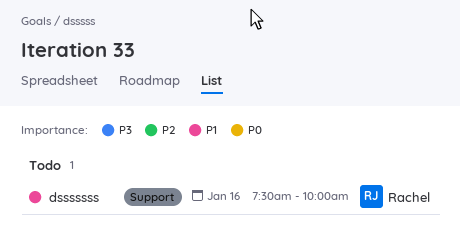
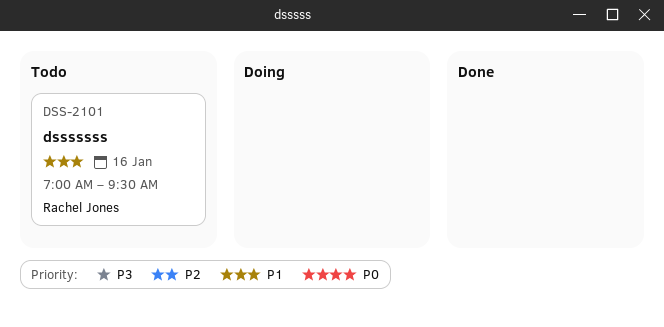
dsssssss, begins: 07:30 -> 07:00
dsssssss, ends: 10:00 -> 09:30

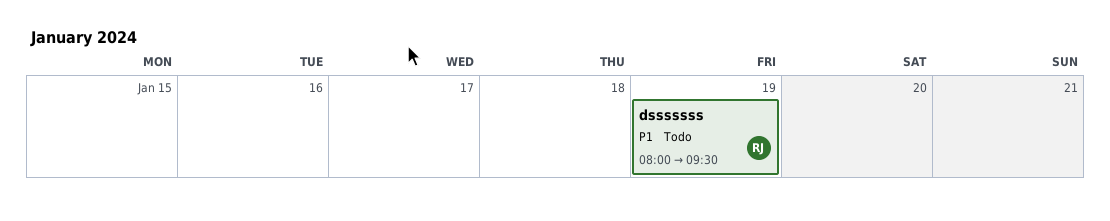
dsssssss, day: Jan 16 -> Jan 19
dsssssss, begins: 07:00 -> 08:00

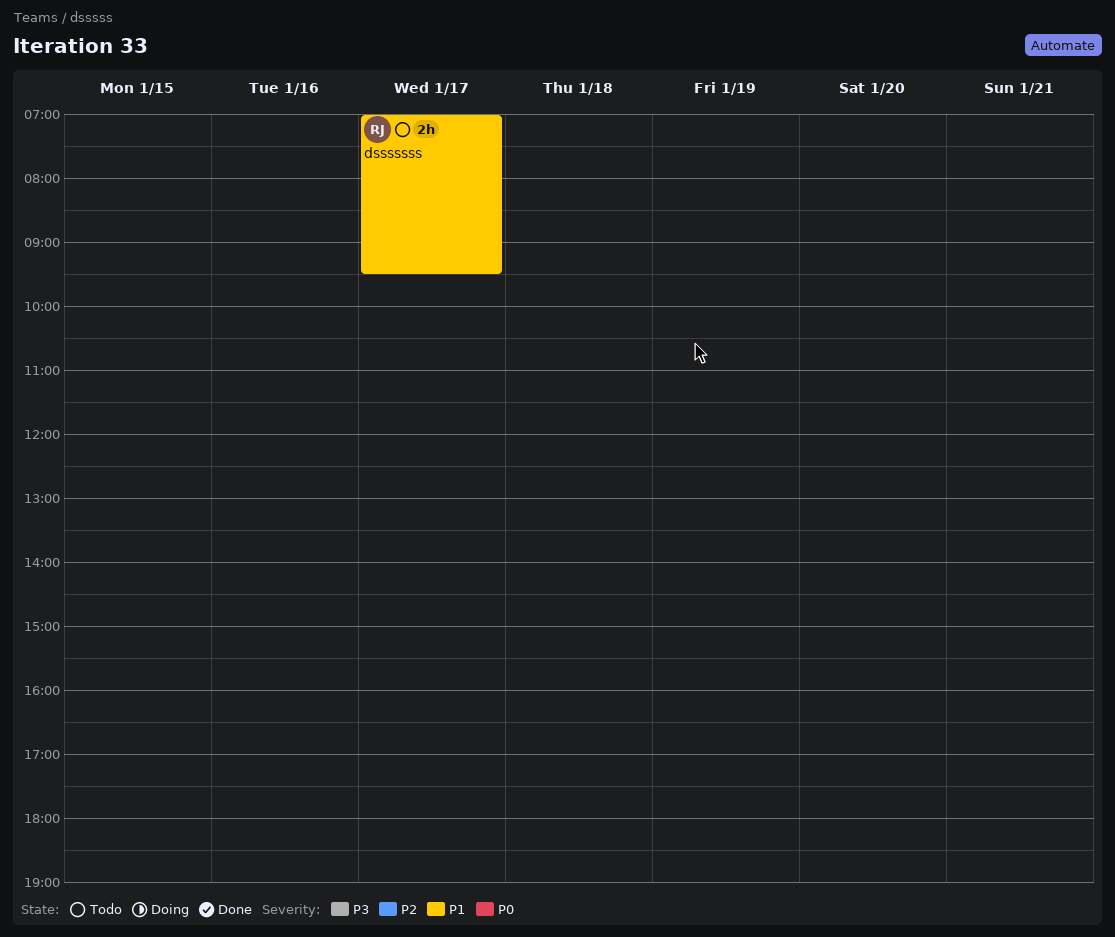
dsssssss, day: Jan 19 -> Jan 17
dsssssss, begins: 08:00 -> 07:00

